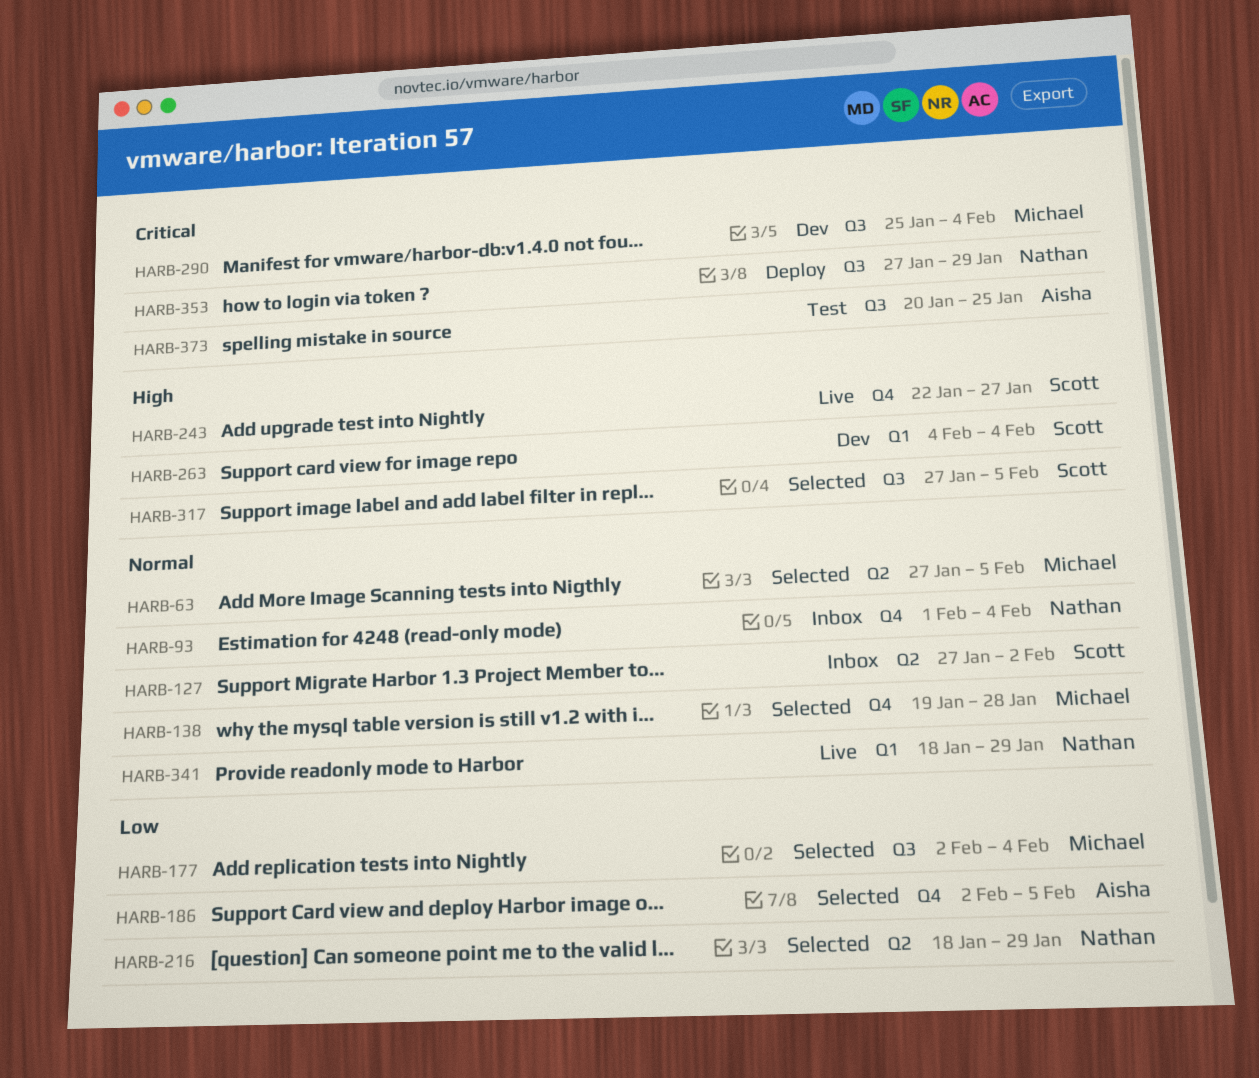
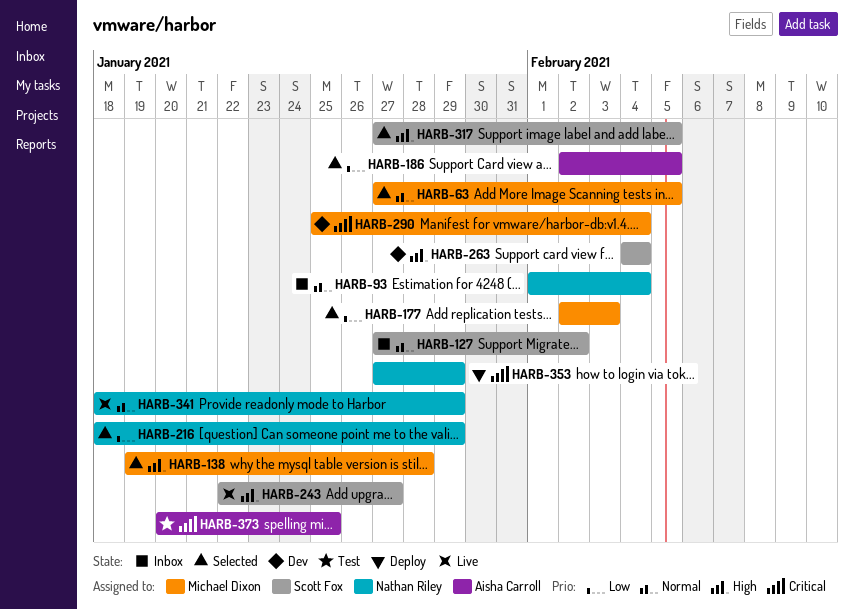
HARB-138, priority: Normal -> High
HARB-177, due: Feb 4 -> Feb 3

